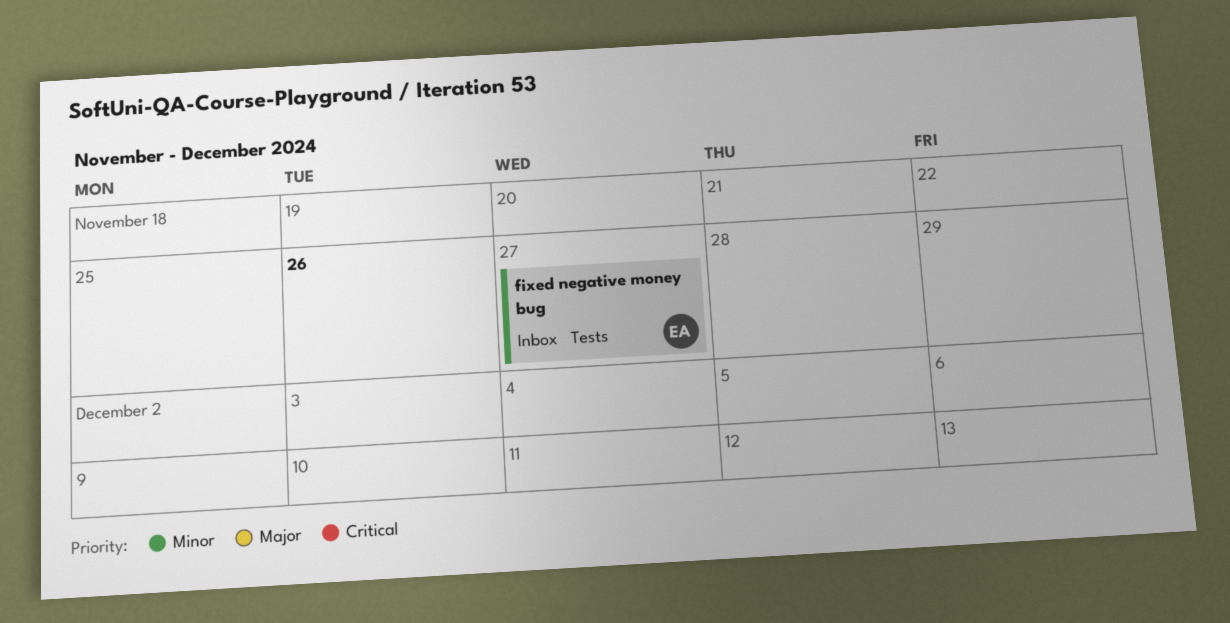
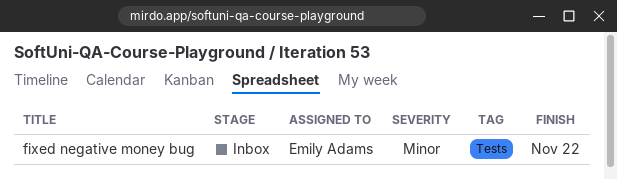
fixed negative money bug, due: Nov 27 -> Nov 22

